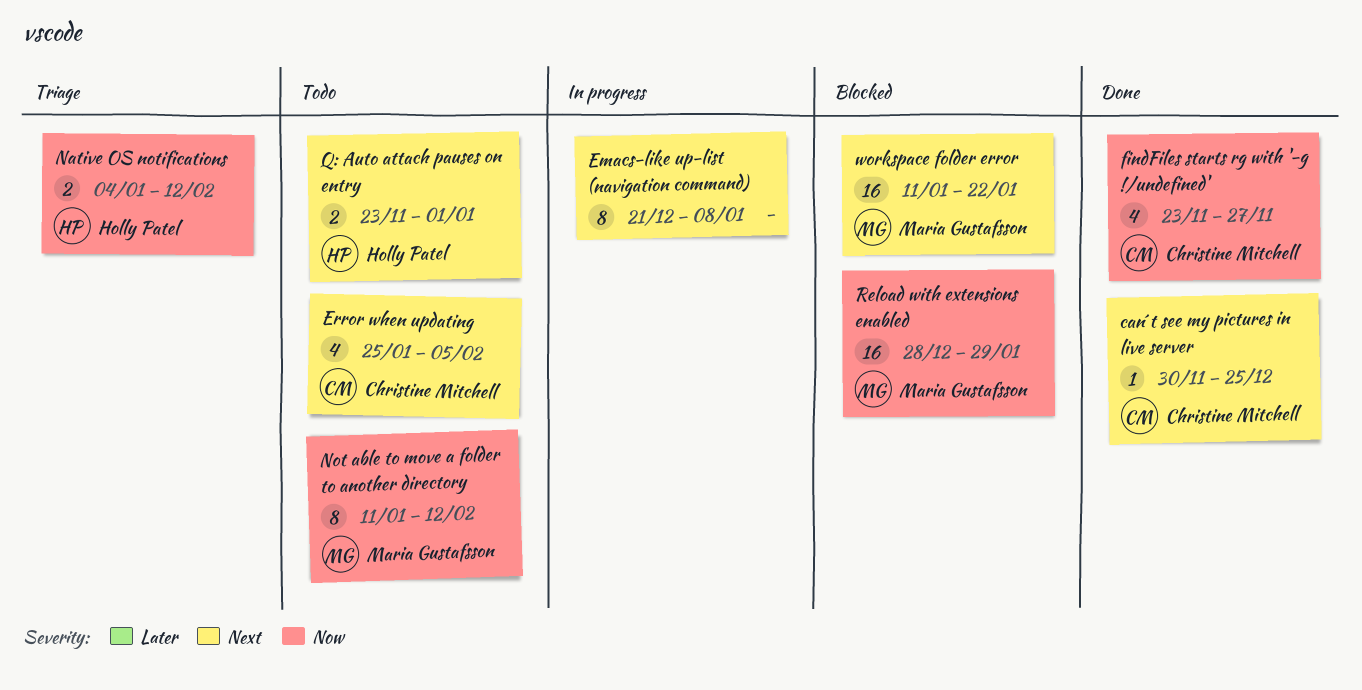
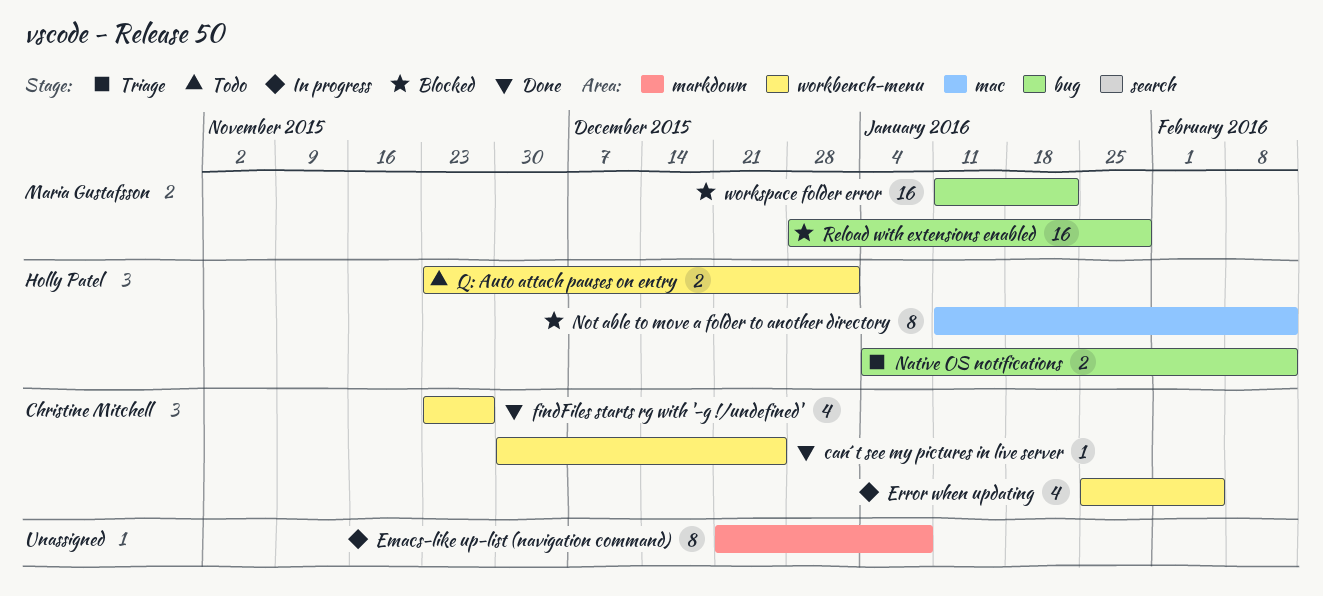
Error when updating, status: Todo -> In progress
Not able to move a folder to another directory, status: Todo -> Blocked
Not able to move a folder to another directory, owner: Maria Gustafsson -> Holly Patel

